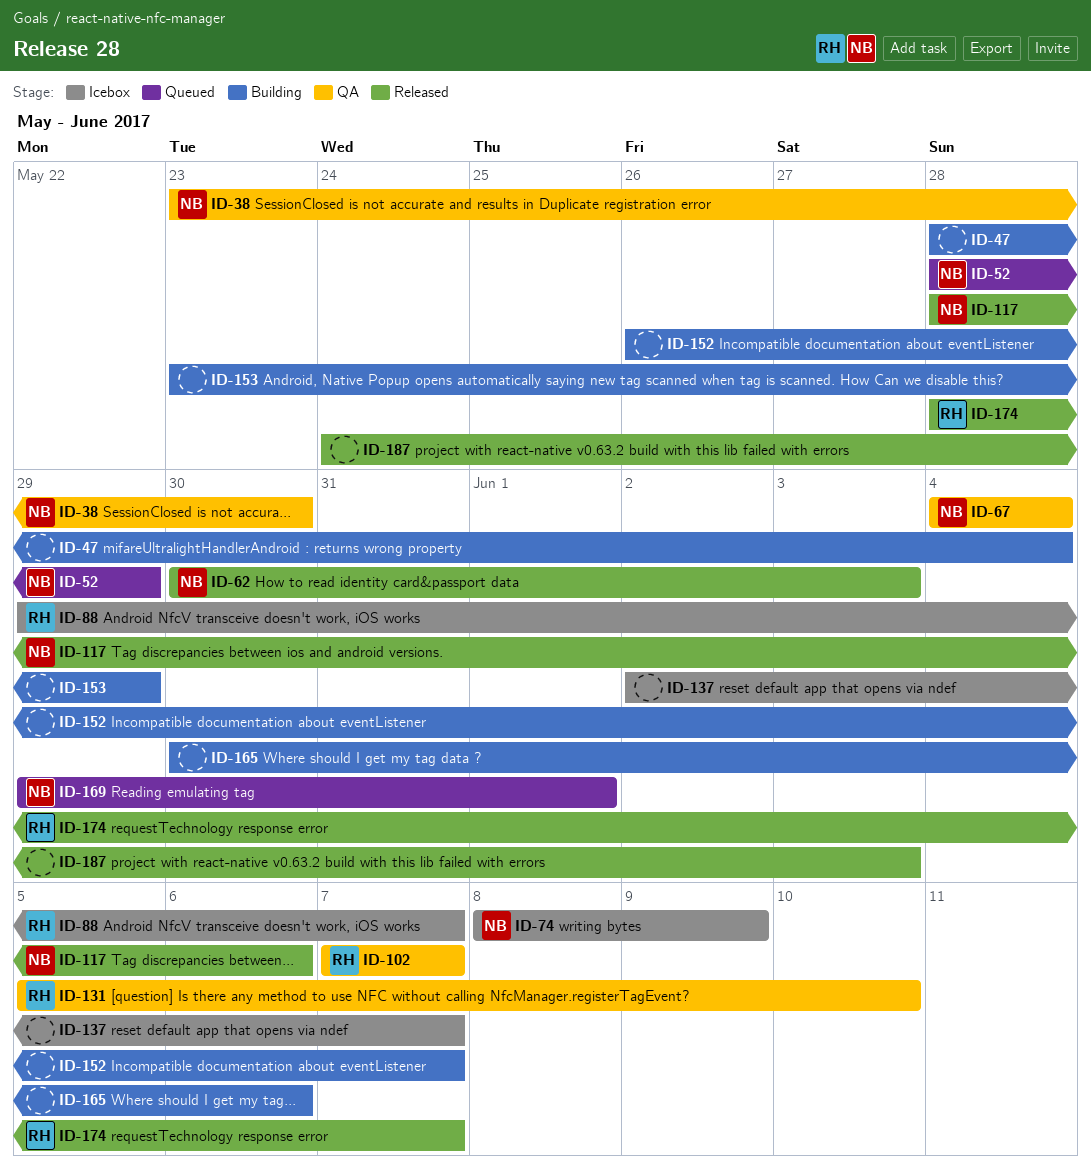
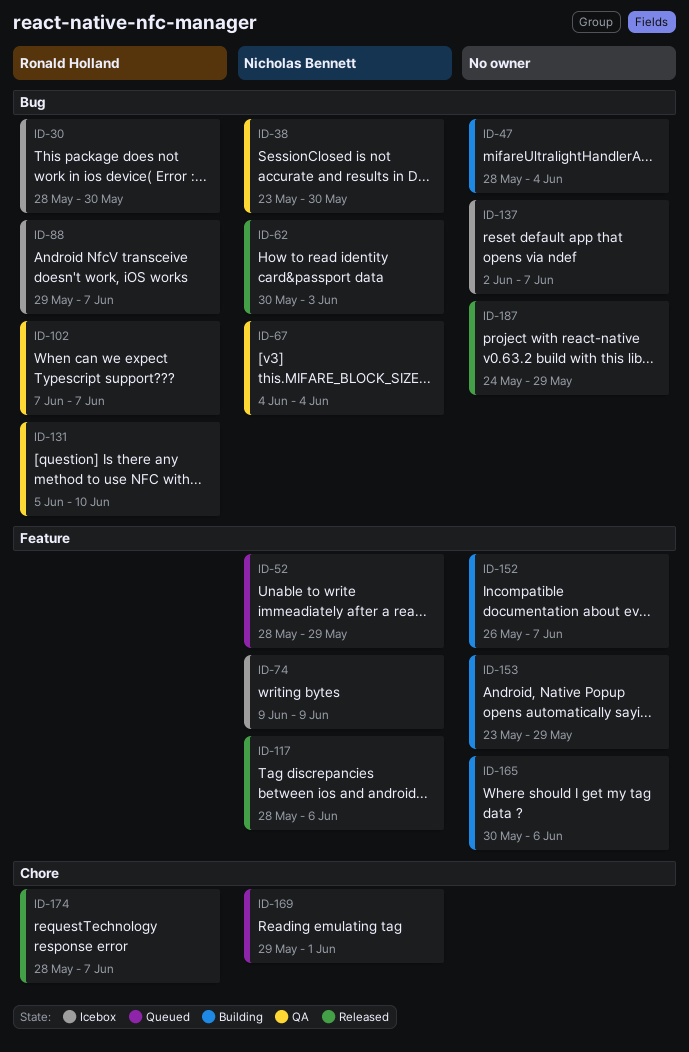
ID-30: none -> present
ID-74, start: Jun 8 -> Jun 9
ID-187, due: Jun 3 -> May 29

